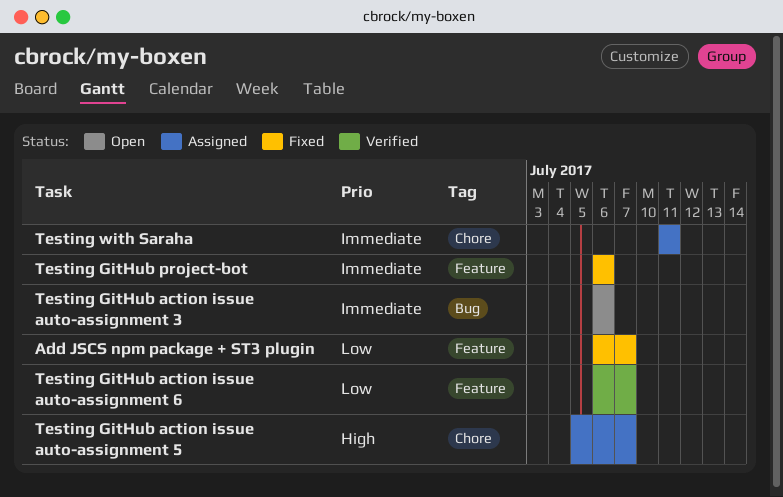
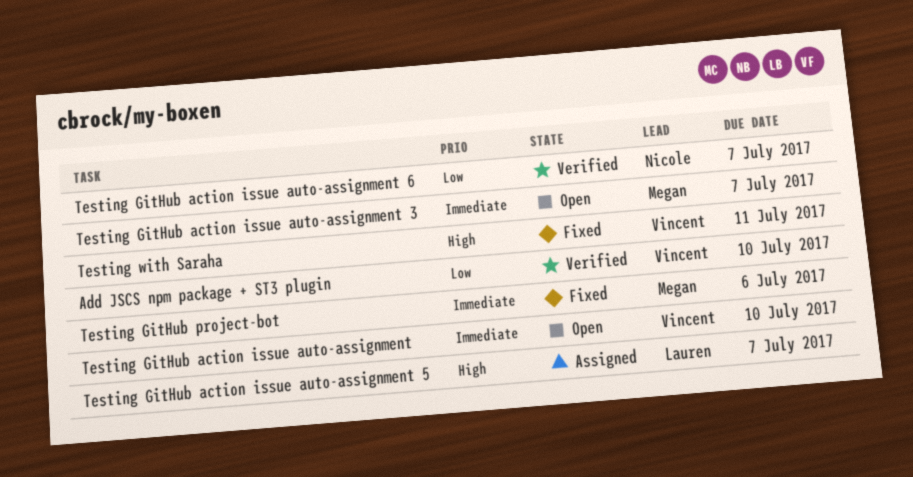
Add JSCS npm package + ST3 plugin, status: Fixed -> Verified
Add JSCS npm package + ST3 plugin, due: Jul 7 -> Jul 10
Testing GitHub action issue auto-assignment: none -> present
Testing GitHub action issue auto-assignment 3, due: Jul 6 -> Jul 7
Testing with Saraha, status: Assigned -> Fixed
Testing with Saraha, priority: Immediate -> High

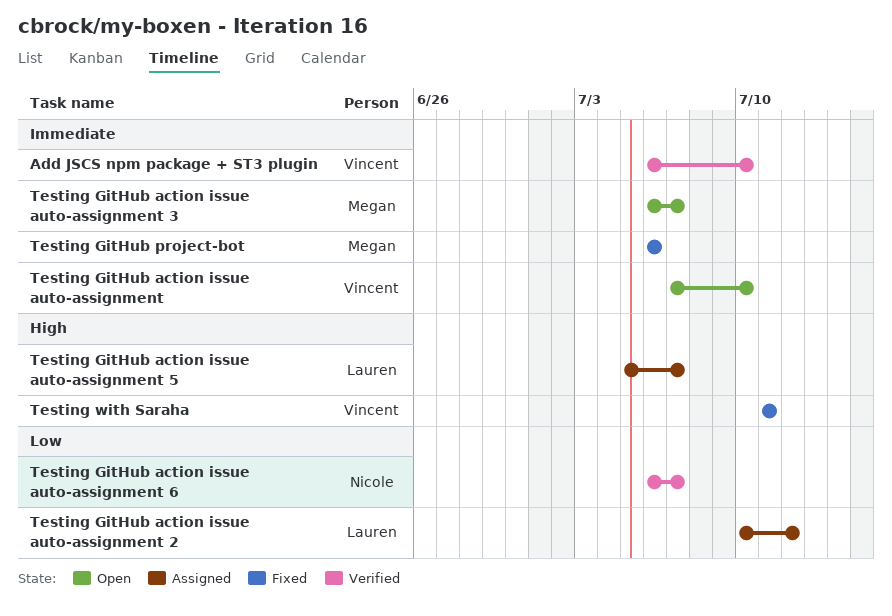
Add JSCS npm package + ST3 plugin, priority: Low -> Immediate
Testing GitHub action issue auto-assignment 2: none -> present

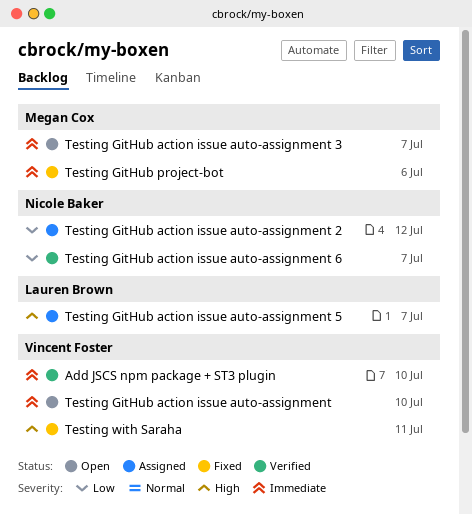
Testing GitHub action issue auto-assignment 2, owner: Lauren Brown -> Nicole Baker

